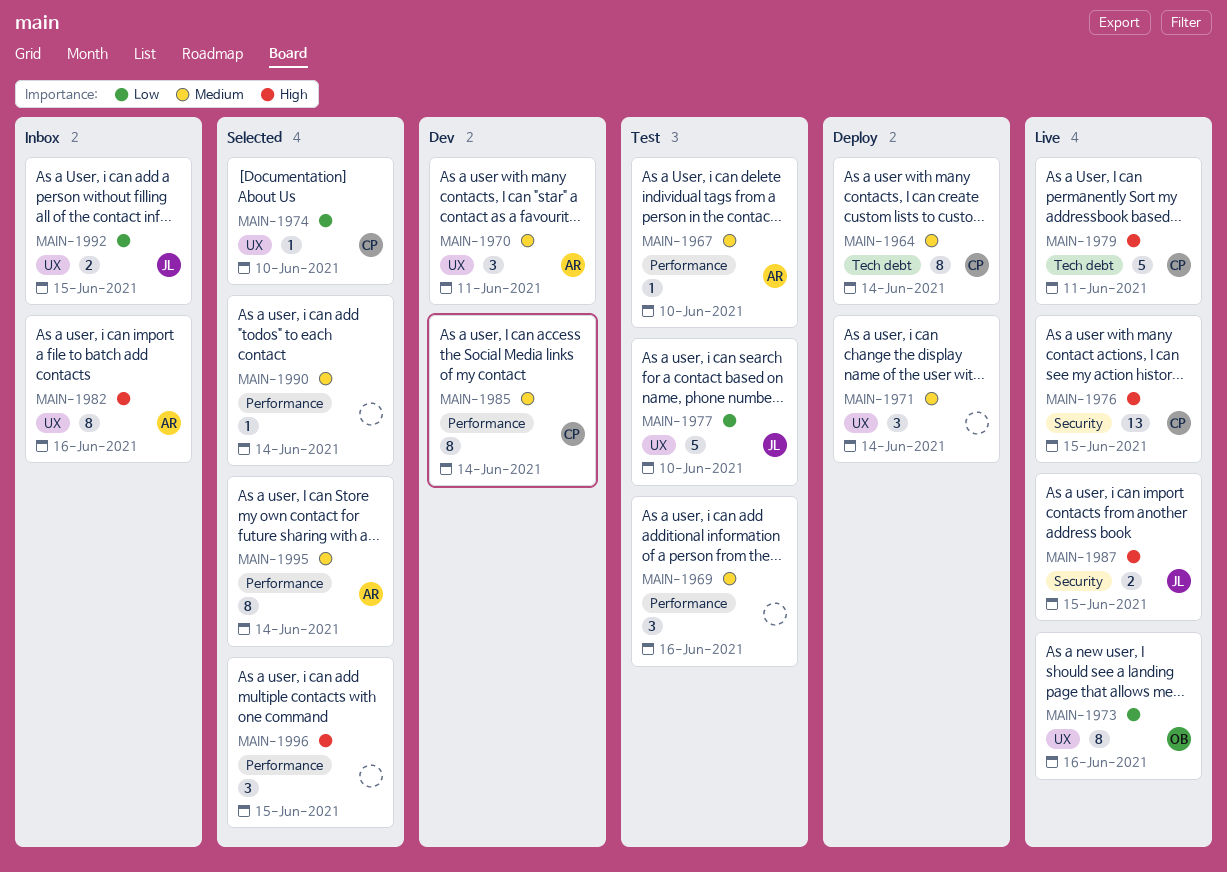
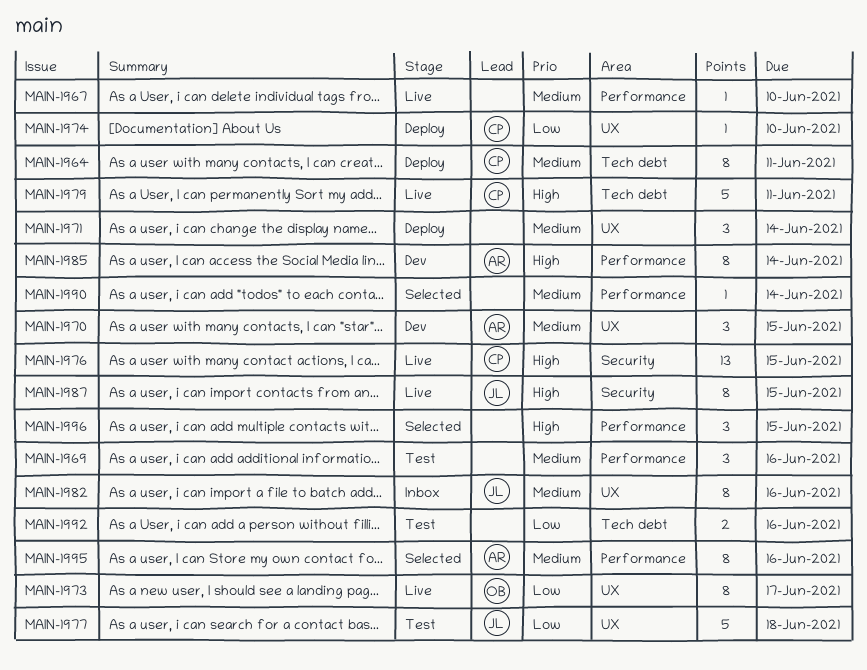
MAIN-1964, due: Jun 14 -> Jun 11
MAIN-1967, status: Test -> Live
MAIN-1967, owner: AR -> none
MAIN-1970, due: Jun 11 -> Jun 15
MAIN-1973, due: Jun 16 -> Jun 17
MAIN-1974, status: Selected -> Deploy
MAIN-1977, due: Jun 10 -> Jun 18
MAIN-1982, owner: AR -> JL
MAIN-1982, priority: High -> Medium
MAIN-1985, owner: CP -> AR
MAIN-1985, priority: Medium -> High
MAIN-1987, estimate: 2 -> 8
MAIN-1992, status: Inbox -> Test
MAIN-1992, owner: JL -> none
MAIN-1992, label: UX -> Tech debt
MAIN-1992, due: Jun 15 -> Jun 16
MAIN-1995, due: Jun 14 -> Jun 16

